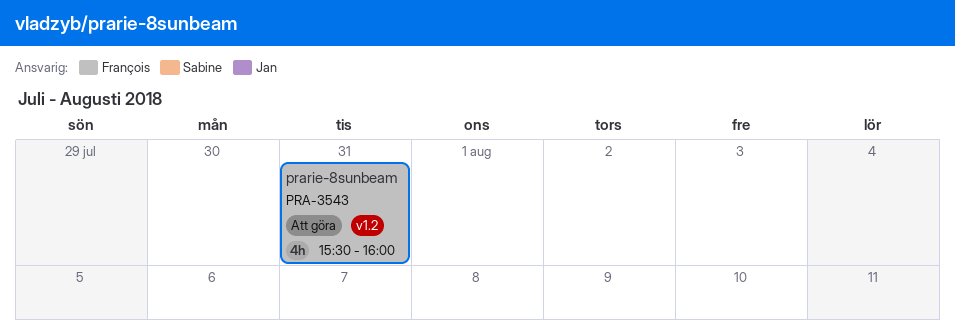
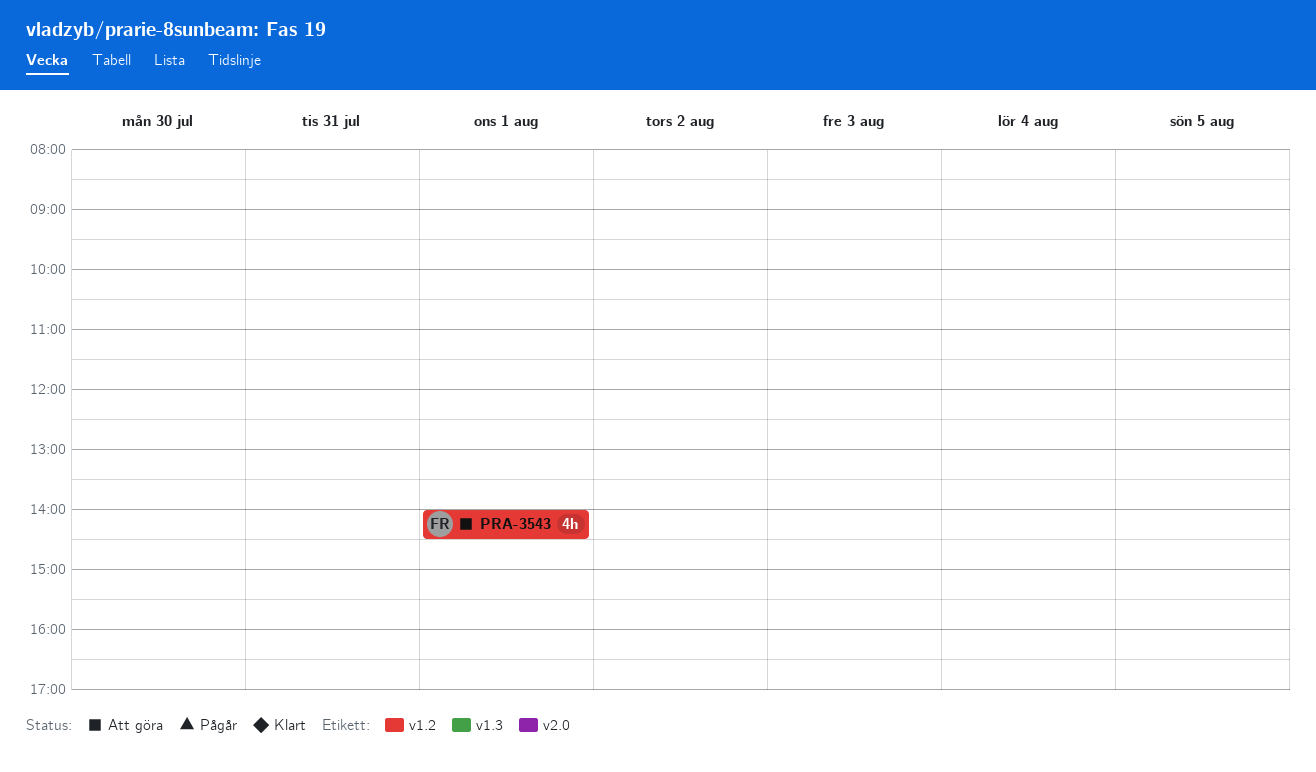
PRA-3543, day: Jul 31 -> Aug 1
PRA-3543, begins: 15:30 -> 14:00
PRA-3543, ends: 16:00 -> 14:30

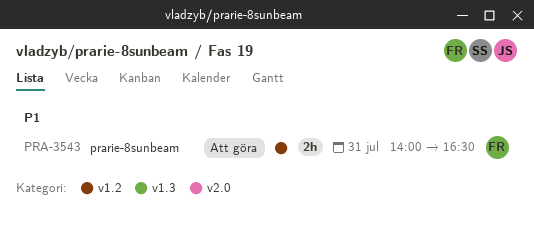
PRA-3543, estimate: 4h -> 2h
PRA-3543, day: Aug 1 -> Jul 31
PRA-3543, ends: 14:30 -> 16:30

